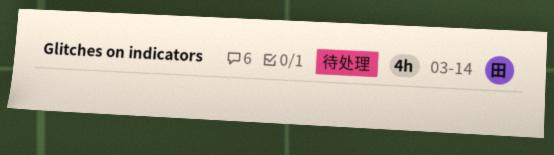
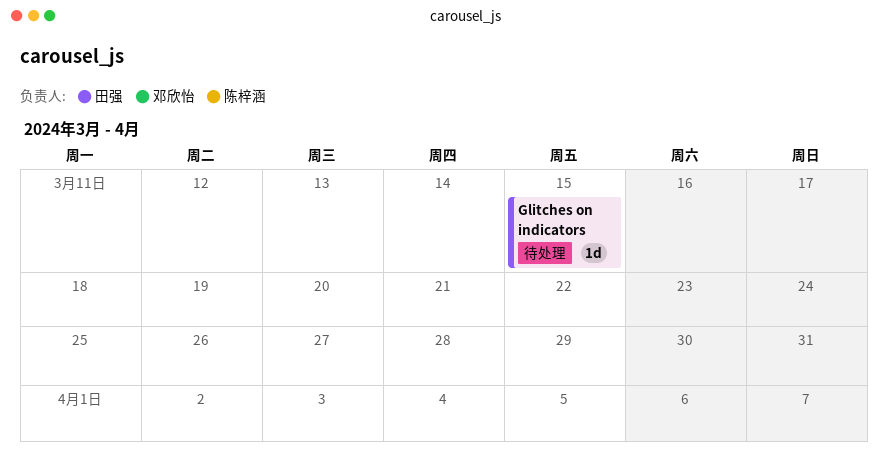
Glitches on indicators, estimate: 4h -> 1d
Glitches on indicators, due: Mar 14 -> Mar 15

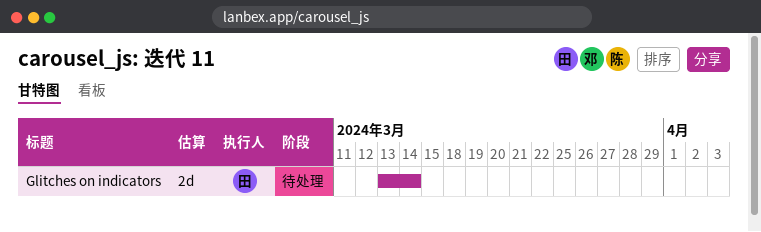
Glitches on indicators, estimate: 1d -> 2d
Glitches on indicators, due: Mar 15 -> Mar 14

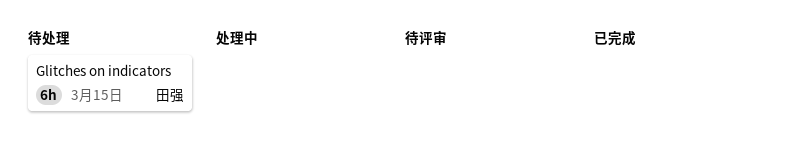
Glitches on indicators, estimate: 2d -> 6h
Glitches on indicators, due: Mar 14 -> Mar 15

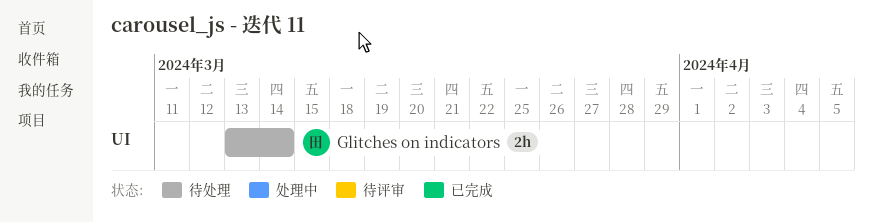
Glitches on indicators, estimate: 6h -> 2h
Glitches on indicators, due: Mar 15 -> Mar 14

